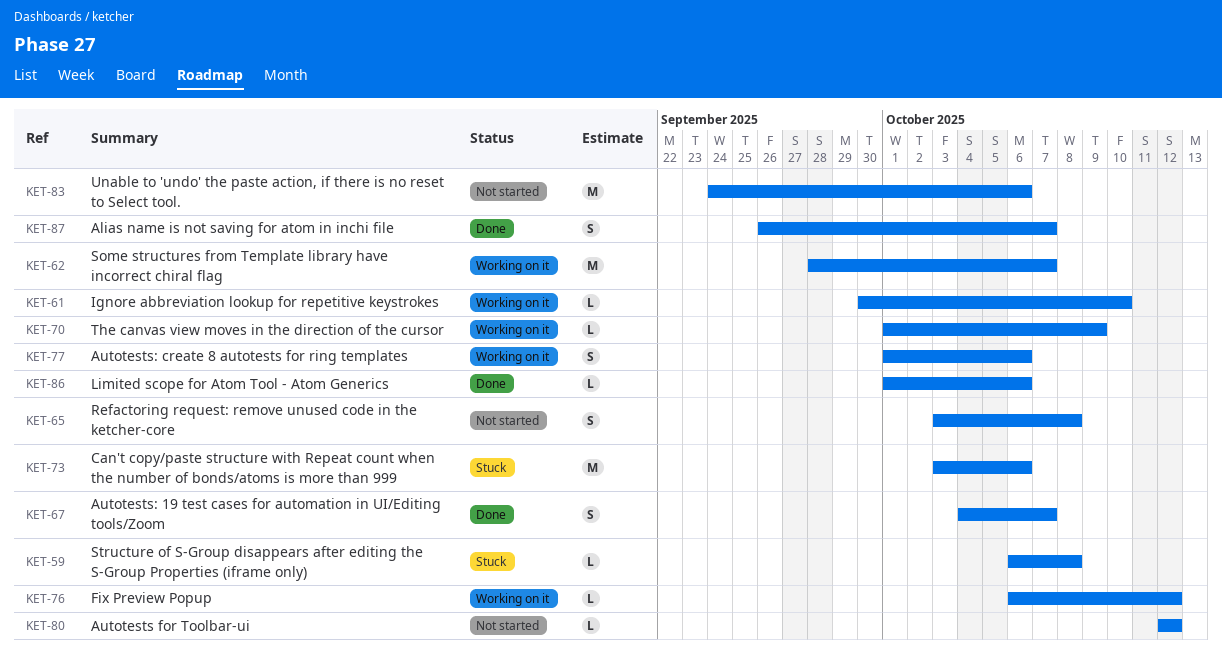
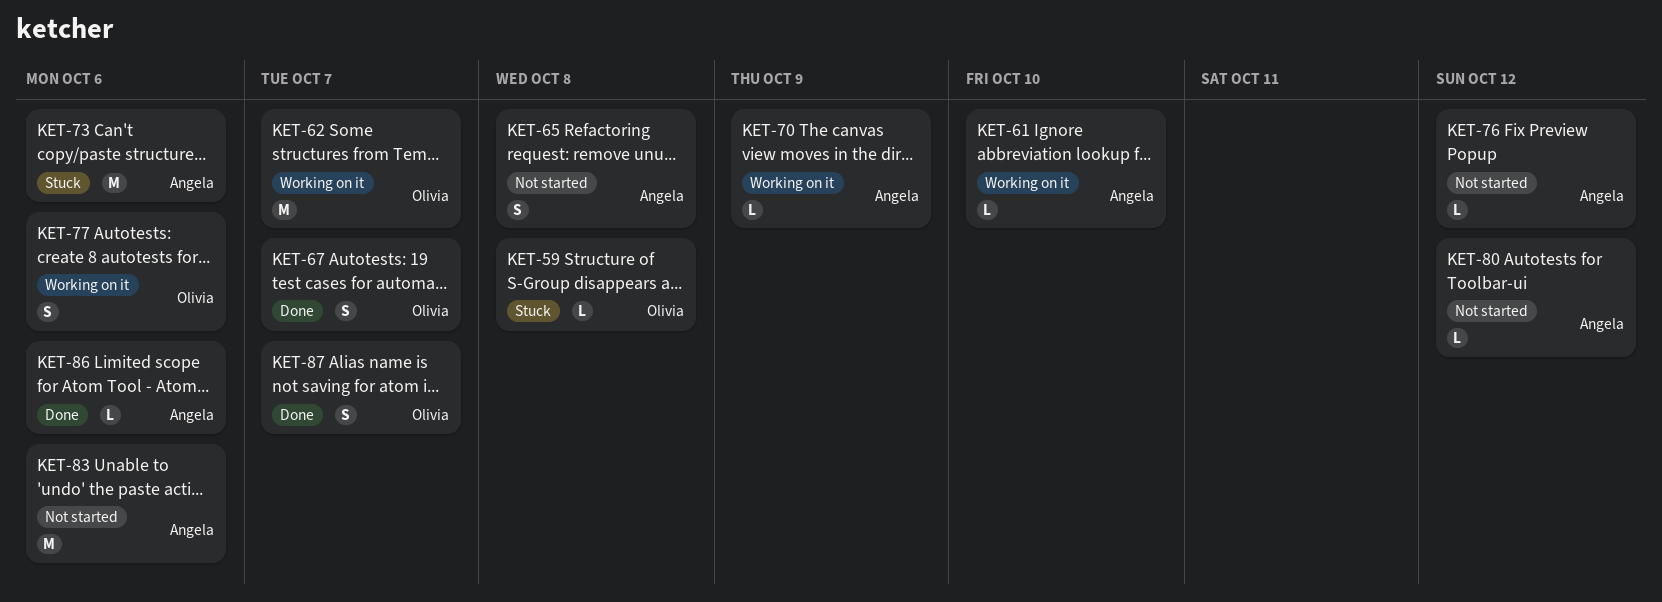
KET-76, status: Working on it -> Not started

